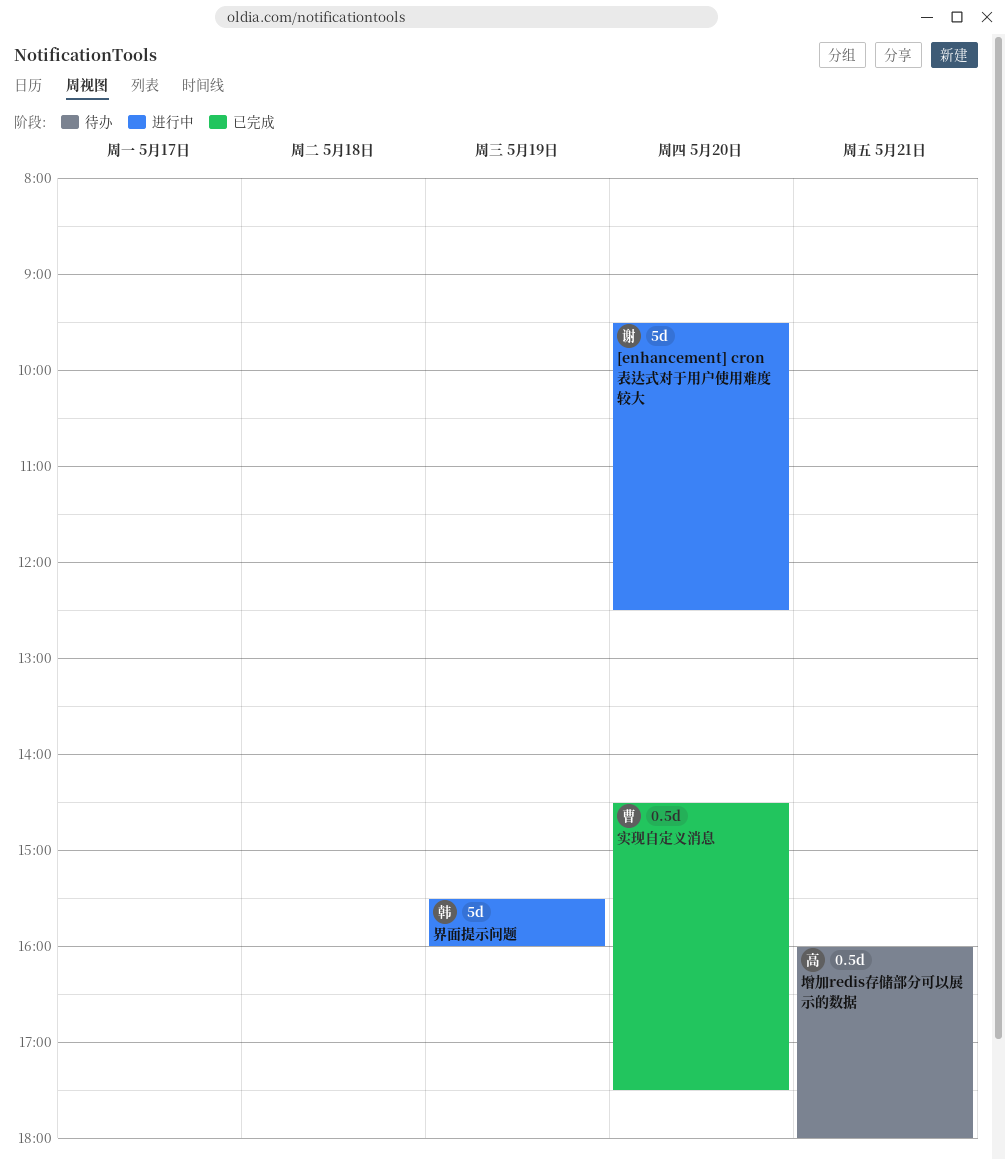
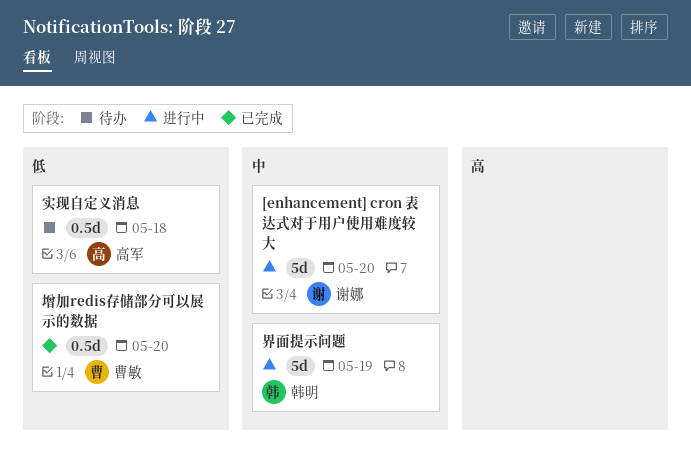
增加redis存储部分可以展示的数据, status: 待办 -> 已完成
增加redis存储部分可以展示的数据, owner: 高军 -> 曹敏
增加redis存储部分可以展示的数据, day: May 21 -> May 20
实现自定义消息, status: 已完成 -> 待办
实现自定义消息, owner: 曹敏 -> 高军
实现自定义消息, day: May 20 -> May 18

